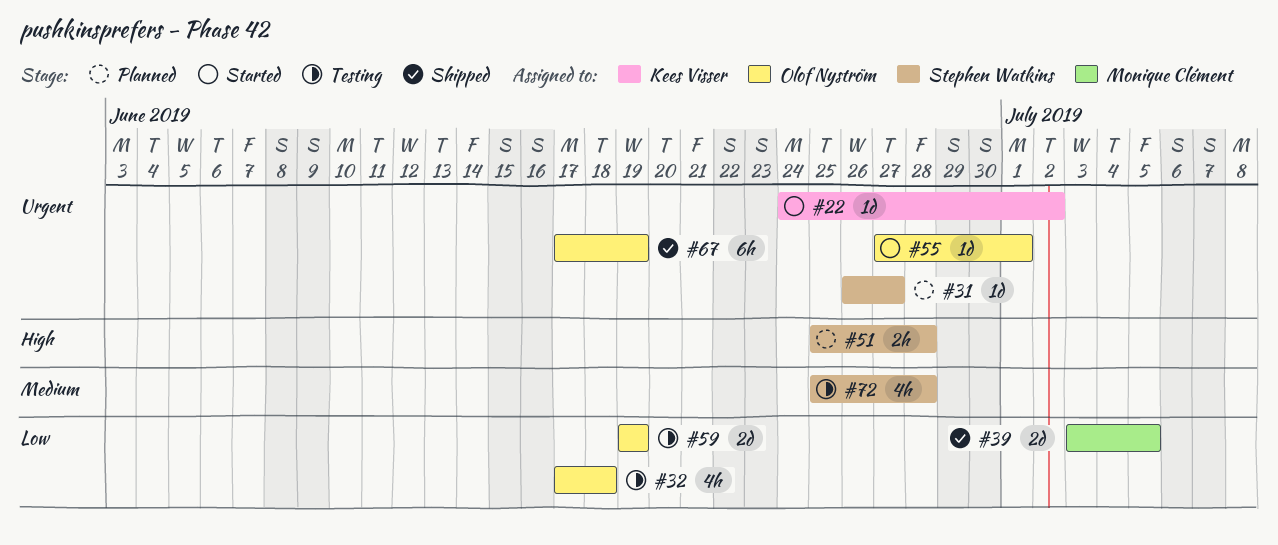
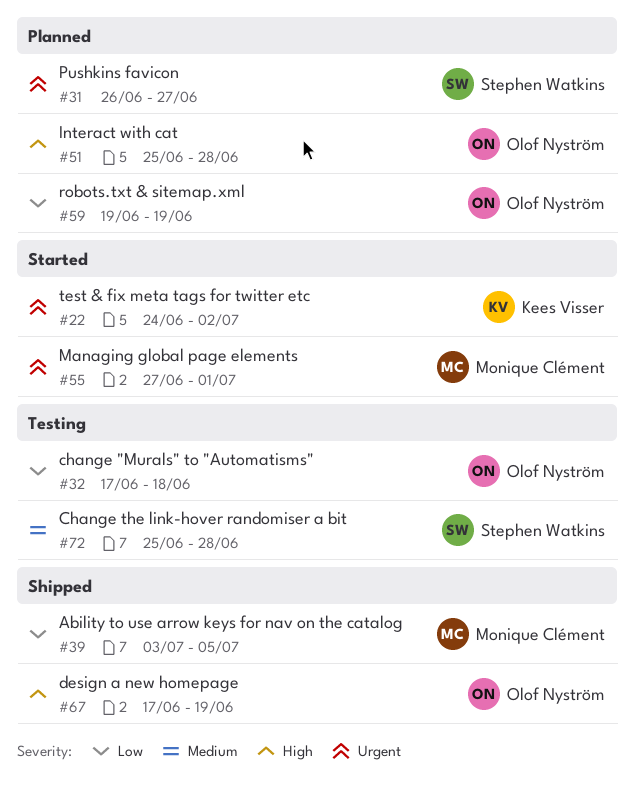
#51, owner: Stephen Watkins -> Olof Nyström
#55, owner: Olof Nyström -> Monique Clément
#59, status: Testing -> Planned
#67, priority: Urgent -> High

